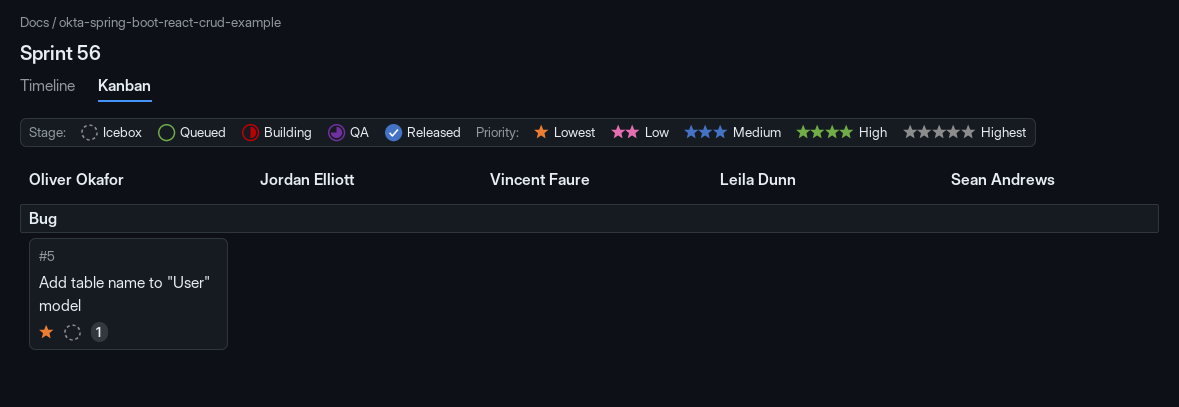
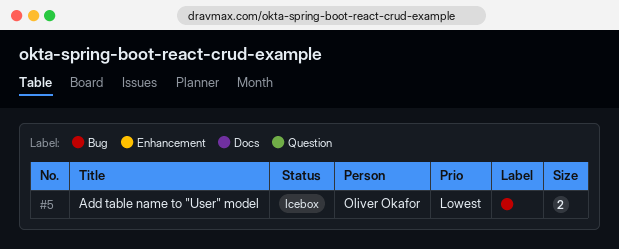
#5, estimate: 1 -> 2

